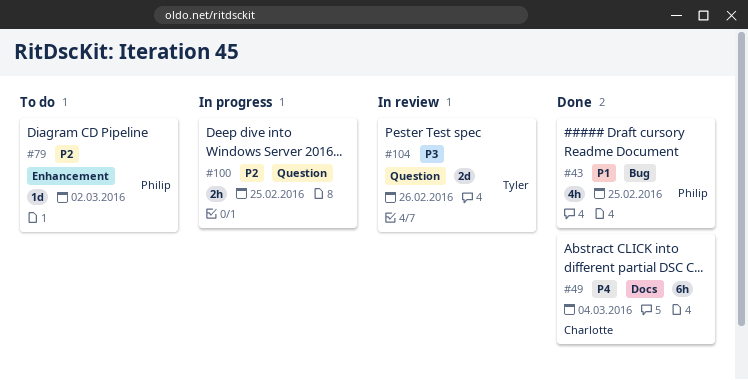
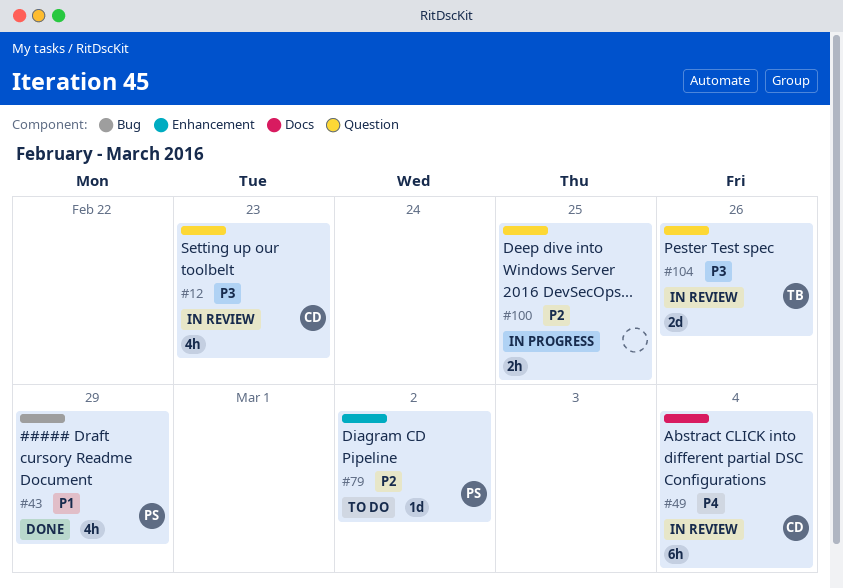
#12: none -> present
#43, due: Feb 25 -> Feb 29
#49, status: Done -> In review

